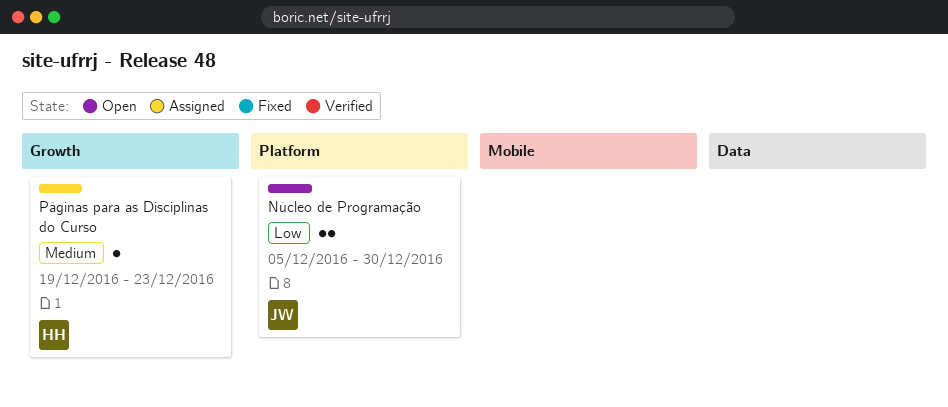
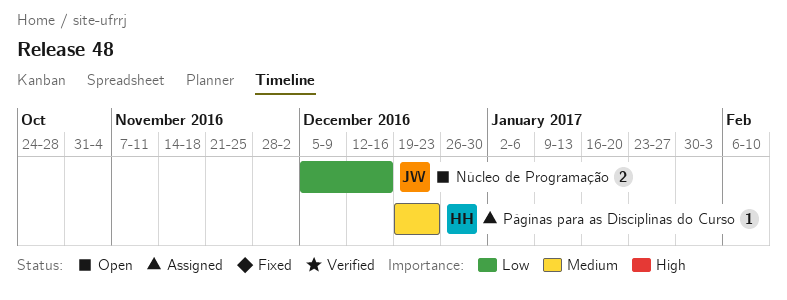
Núcleo de Programação, due: Dec 30 -> Dec 16

